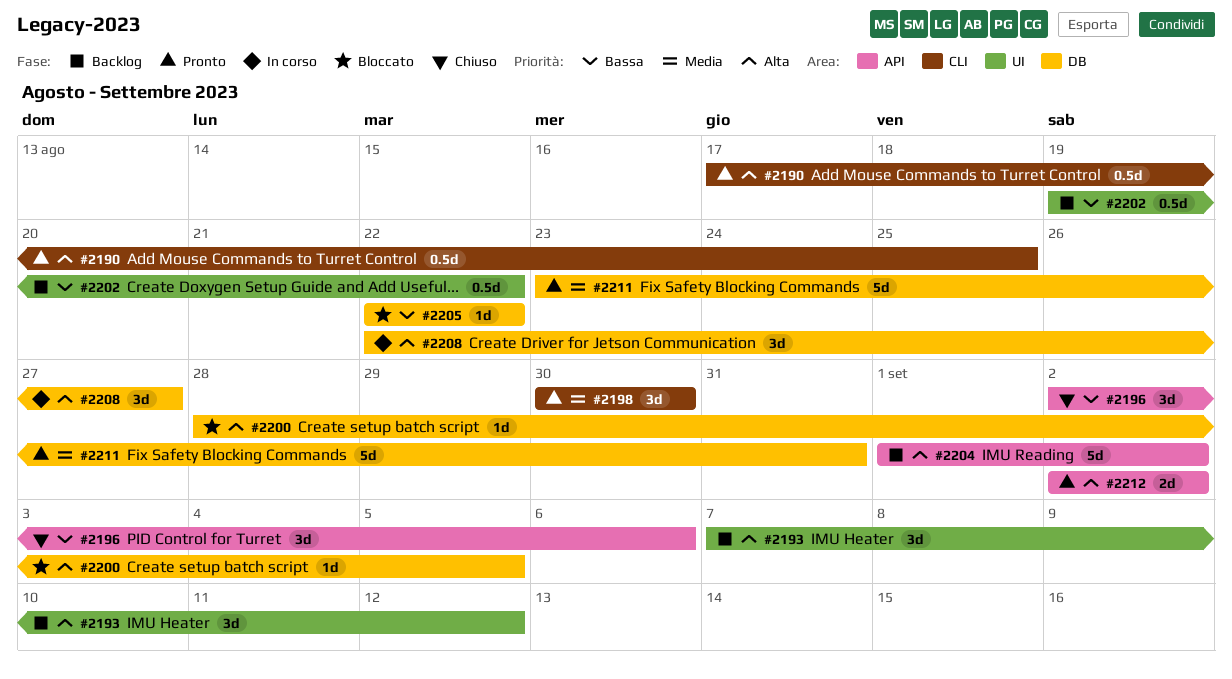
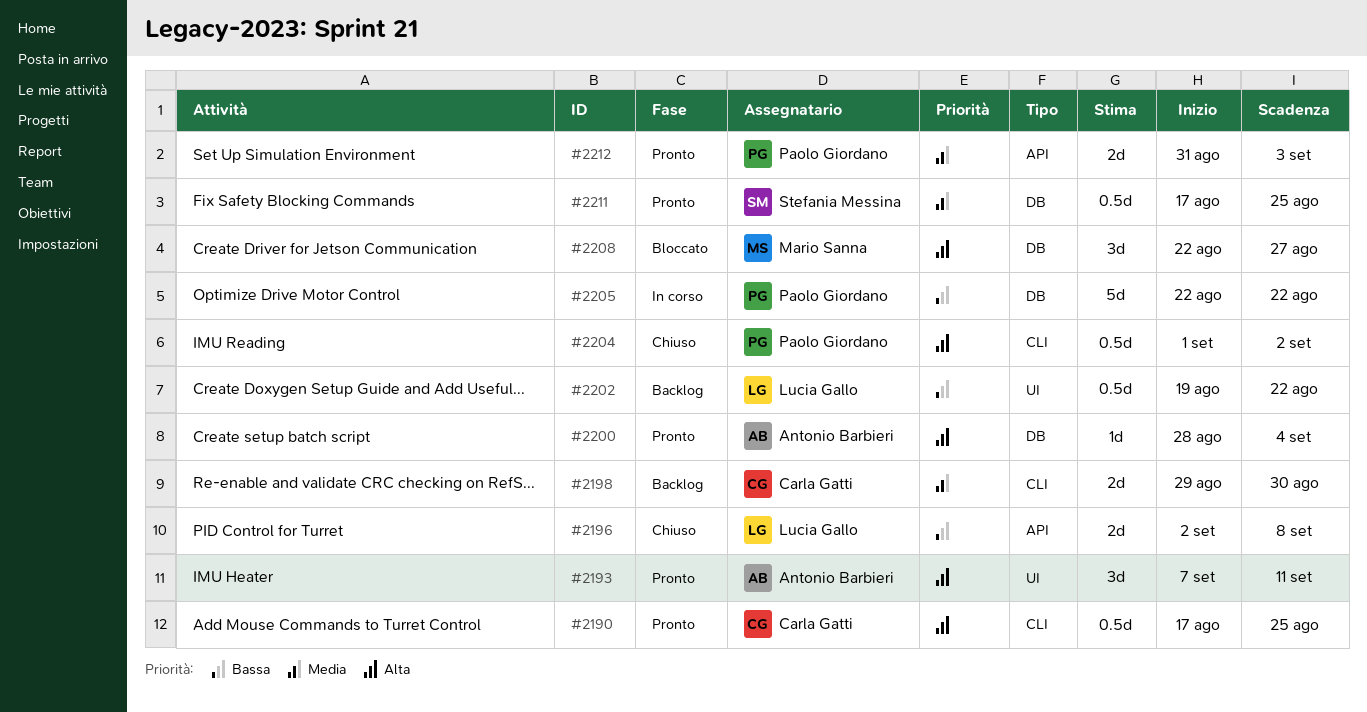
#2193, status: Backlog -> Pronto
#2193, due: Sep 12 -> Sep 11
#2196, estimate: 3d -> 2d
#2196, due: Sep 6 -> Sep 8
#2198, status: Pronto -> Backlog
#2198, estimate: 3d -> 2d
#2198, start: Aug 30 -> Aug 29
#2200, status: Bloccato -> Pronto
#2200, due: Sep 5 -> Sep 4
#2204, status: Backlog -> Chiuso
#2204, label: API -> CLI
#2204, estimate: 5d -> 0.5d
#2205, status: Bloccato -> In corso
#2205, estimate: 1d -> 5d
#2208, status: In corso -> Bloccato
#2211, estimate: 5d -> 0.5d
#2211, start: Aug 23 -> Aug 17
#2211, due: Aug 31 -> Aug 25
#2212, priority: Alta -> Media
#2212, start: Sep 2 -> Aug 31
#2212, due: Sep 2 -> Sep 3

